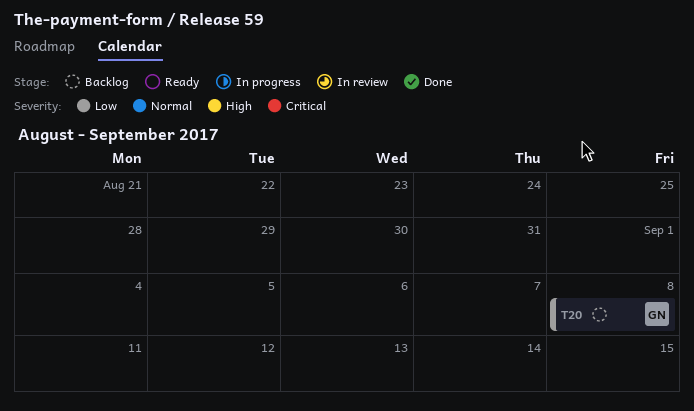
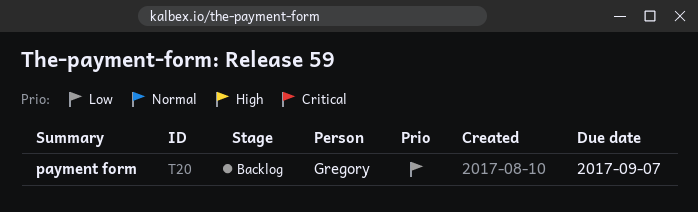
T20, due: Sep 8 -> Sep 7

